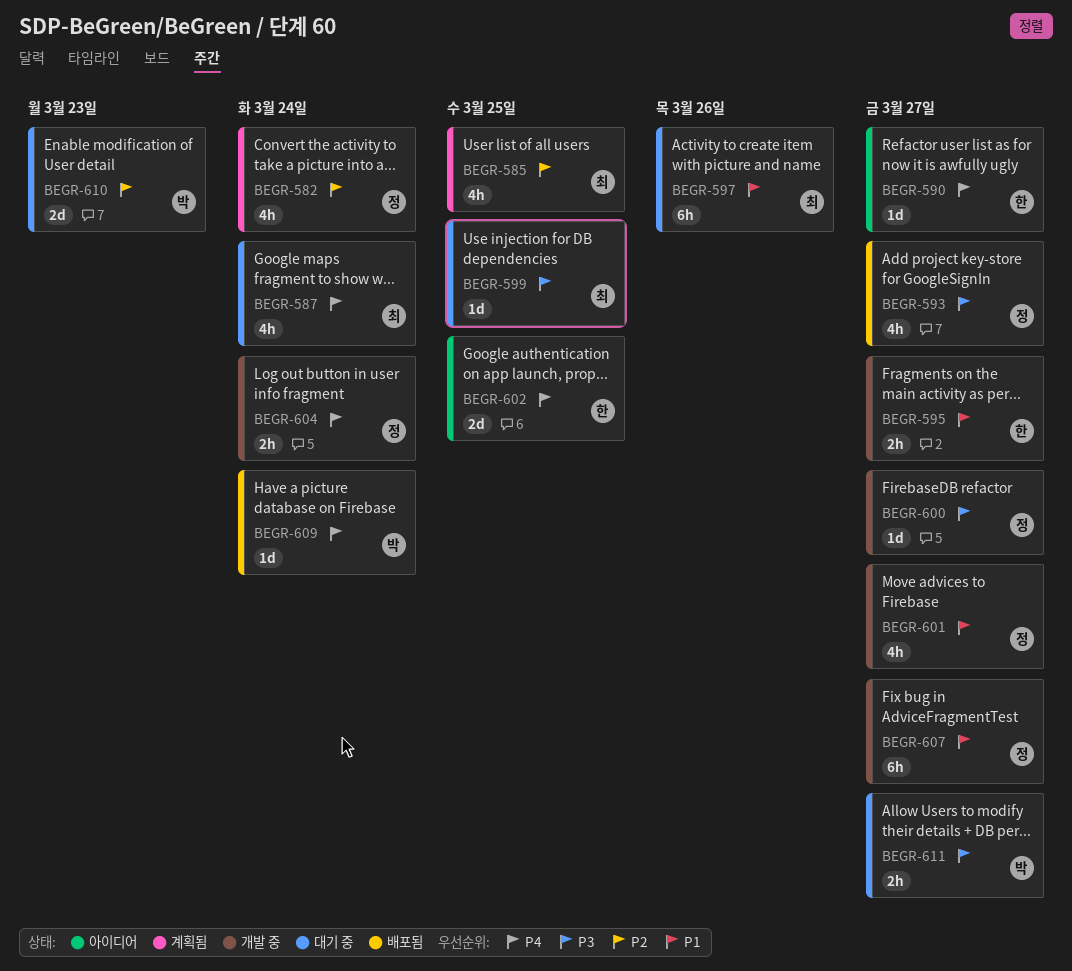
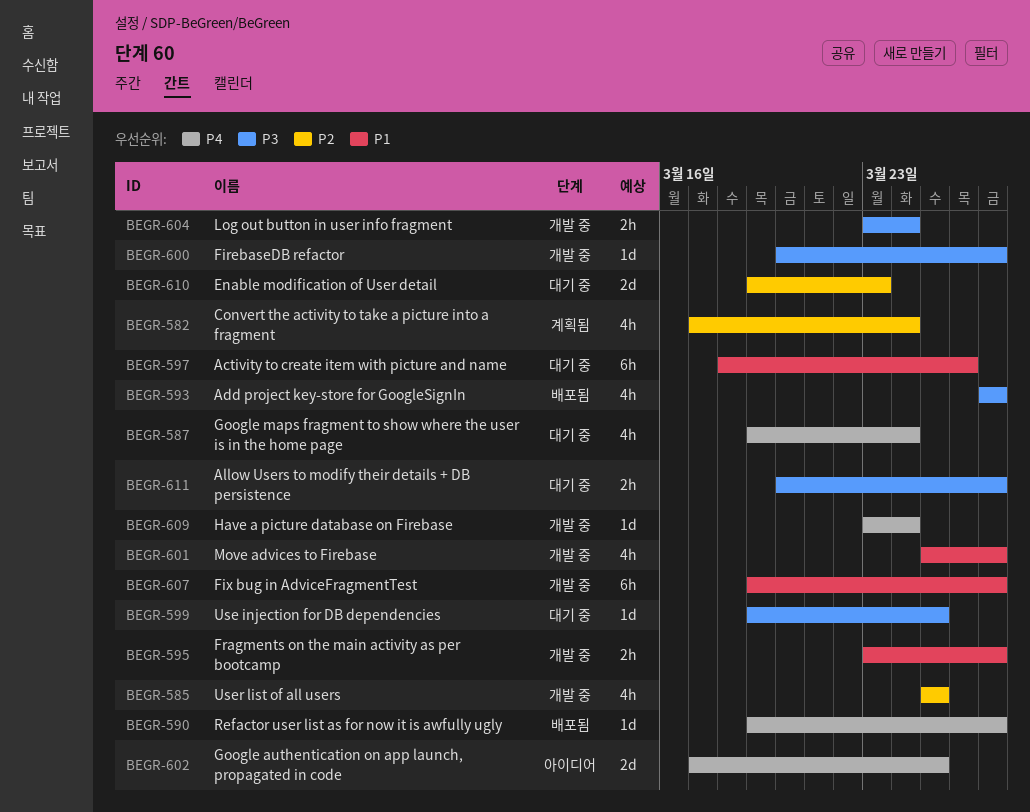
BEGR-585, status: 계획됨 -> 개발 중
BEGR-590, status: 아이디어 -> 배포됨
BEGR-604, priority: P4 -> P3
BEGR-609, status: 배포됨 -> 개발 중

